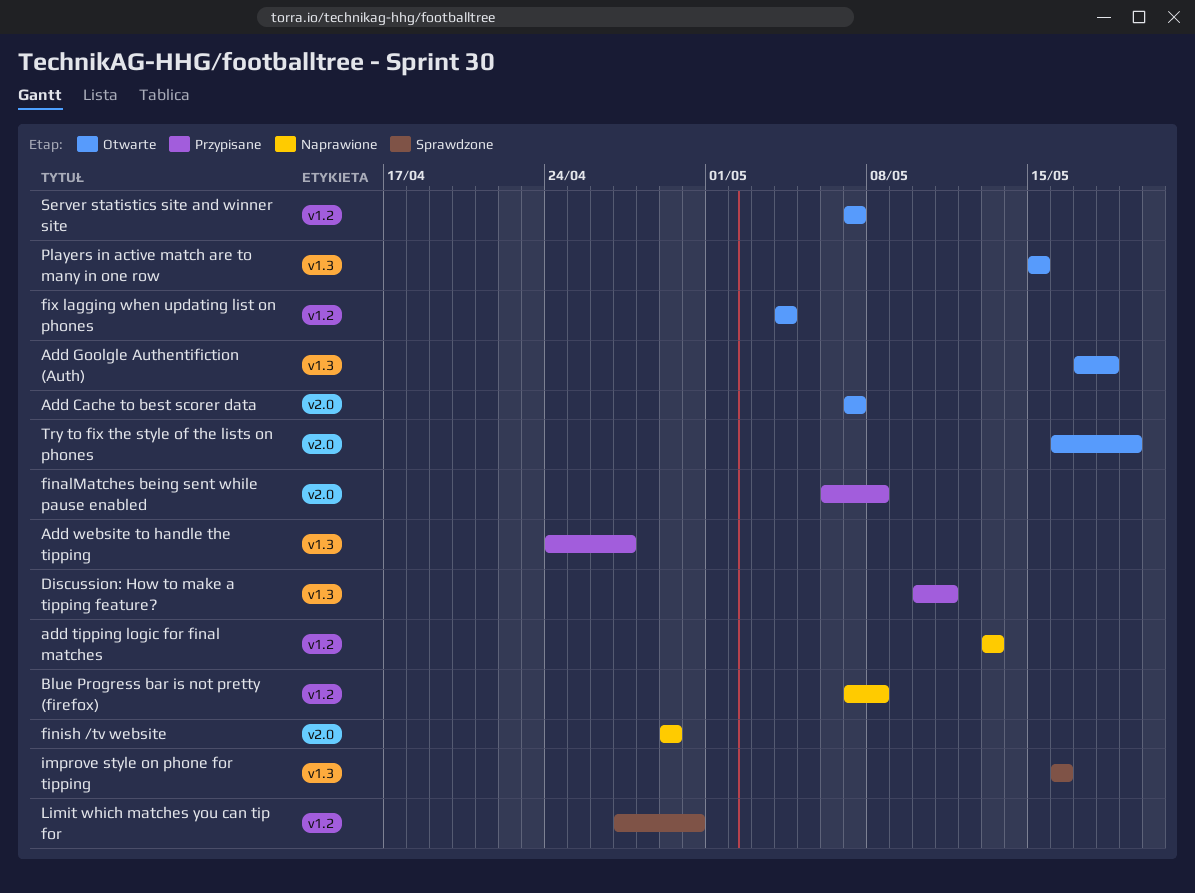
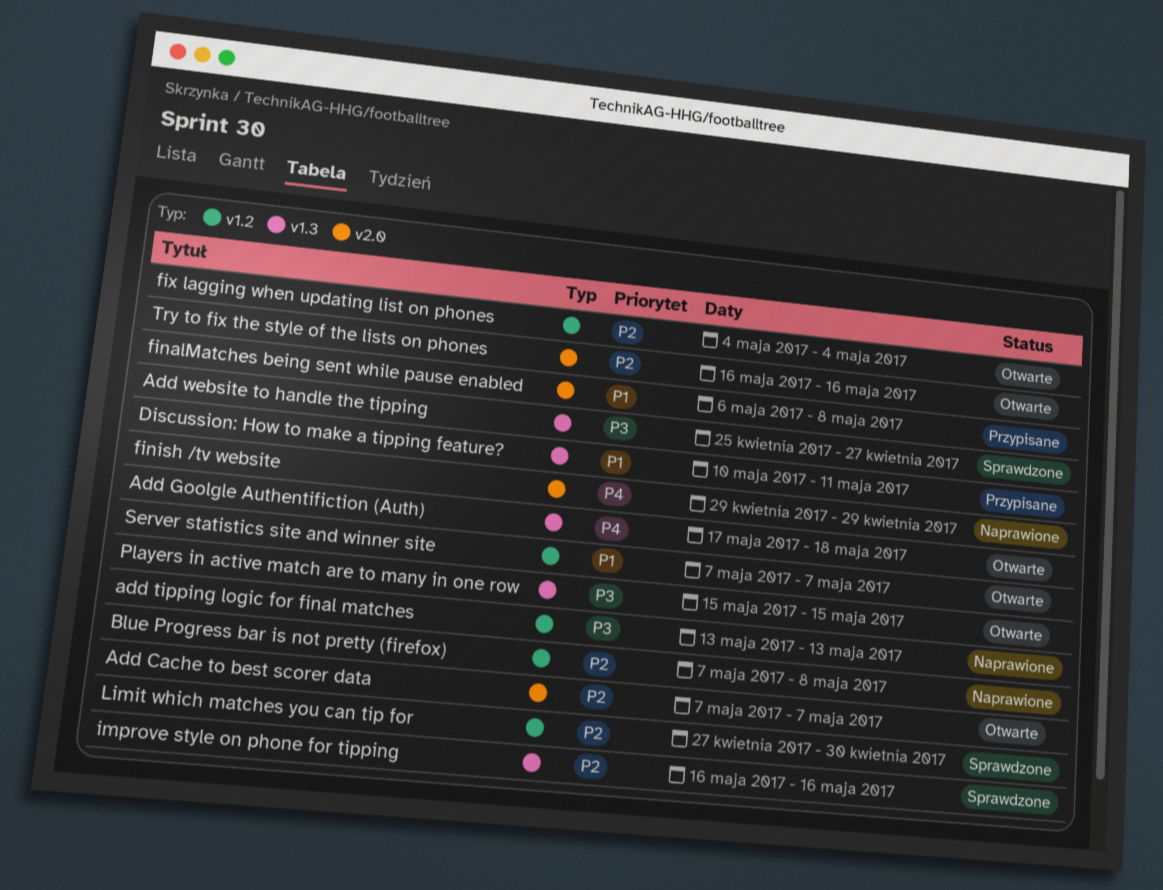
Add website to handle the tipping, status: Przypisane -> Sprawdzone
Add website to handle the tipping, start: Apr 24 -> Apr 25
Try to fix the style of the lists on phones, due: May 19 -> May 16

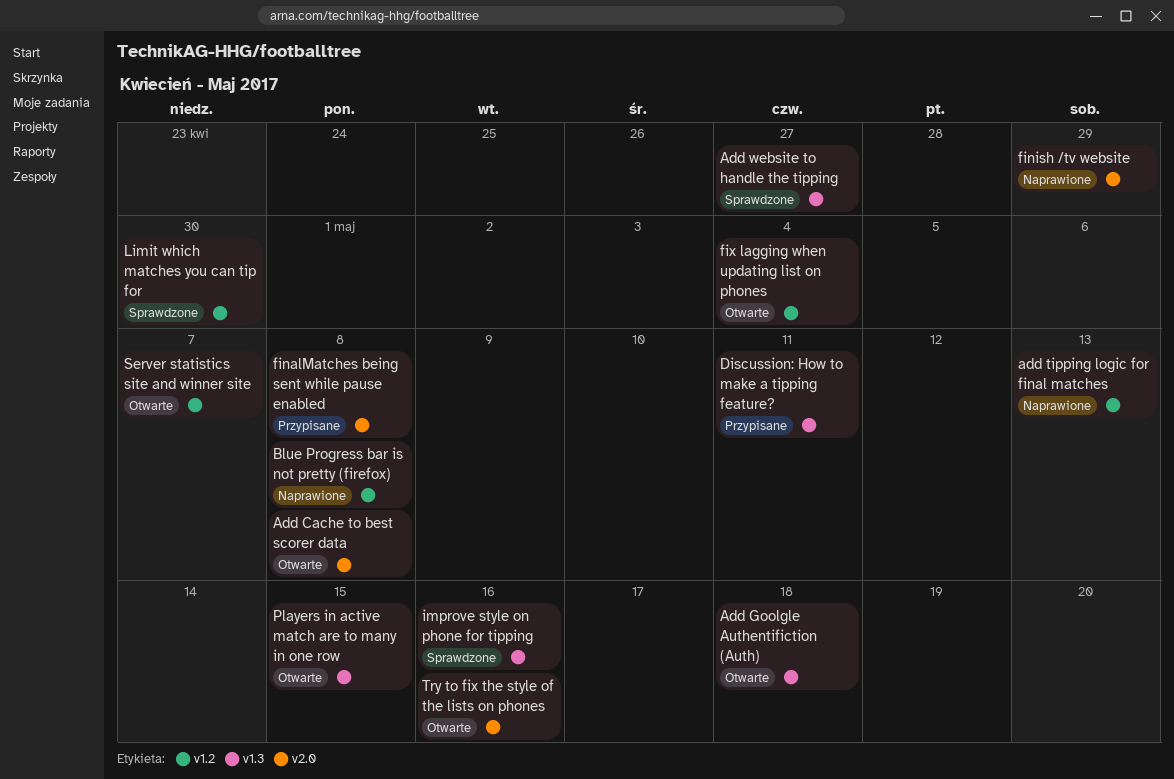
Add Cache to best scorer data, due: May 7 -> May 8

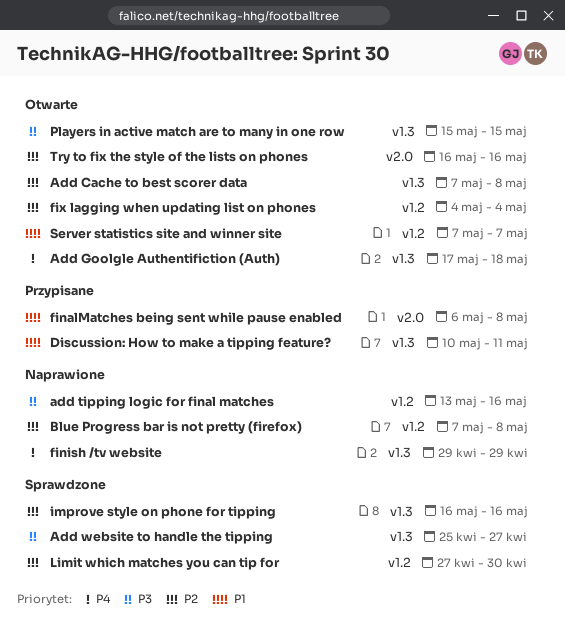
Add Cache to best scorer data, label: v2.0 -> v1.3
add tipping logic for final matches, due: May 13 -> May 16
finish /tv website, label: v2.0 -> v1.3

